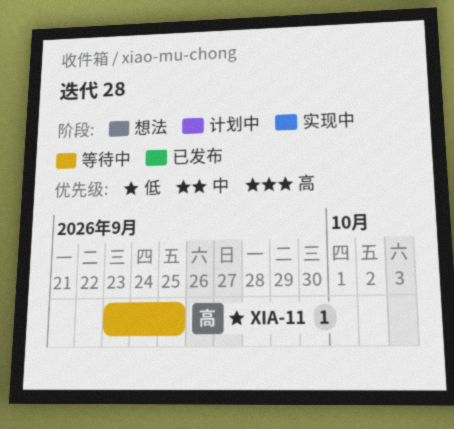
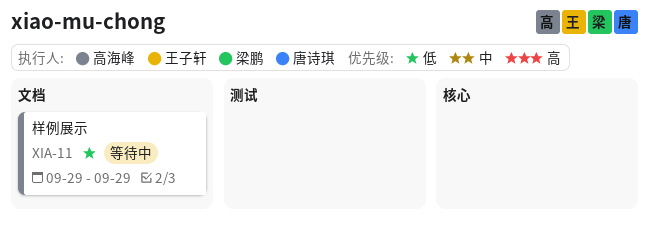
XIA-11, start: Sep 23 -> Sep 29
XIA-11, due: Sep 25 -> Sep 29

